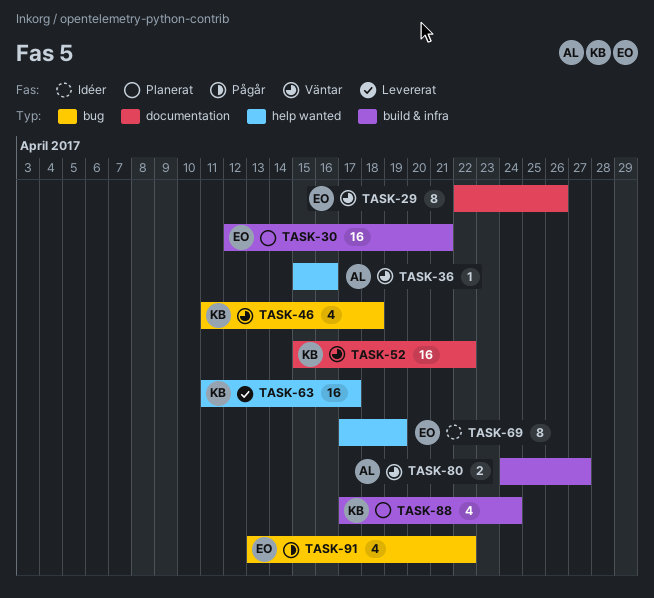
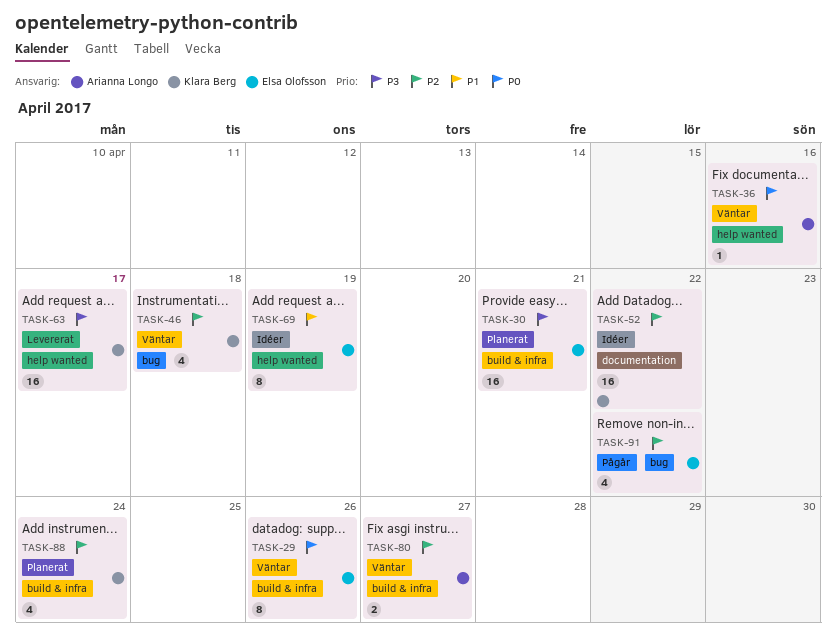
TASK-29, label: documentation -> build & infra
TASK-52, status: Väntar -> Idéer

